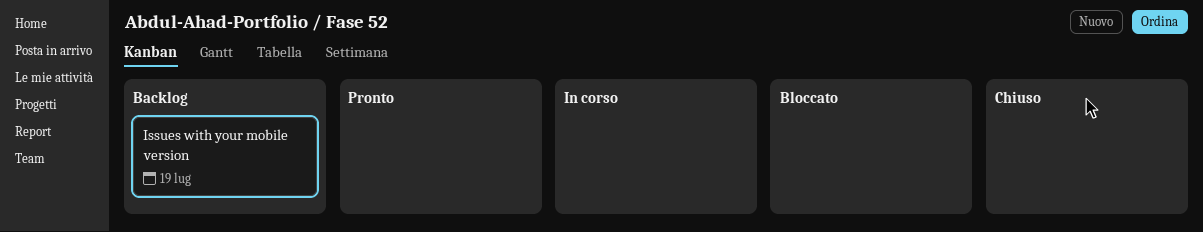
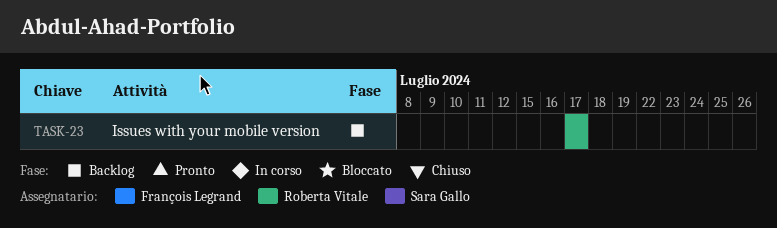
Issues with your mobile version, due: Jul 19 -> Jul 17

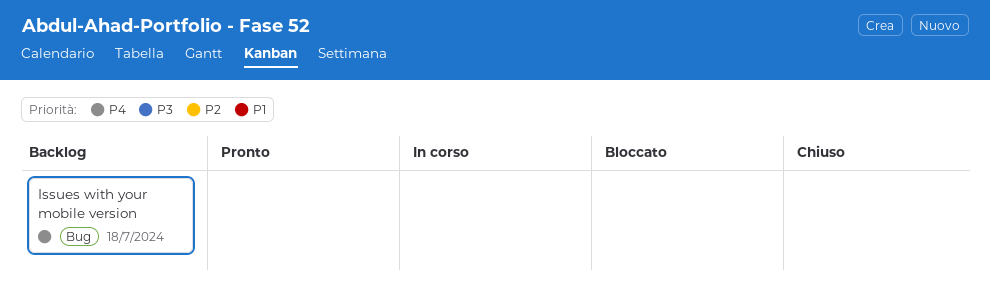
Issues with your mobile version, due: Jul 17 -> Jul 18

